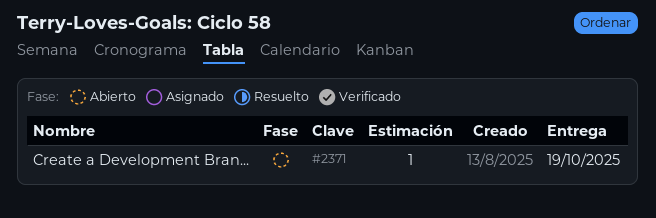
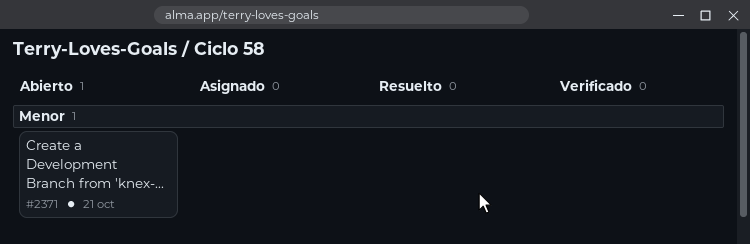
#2371, due: Oct 19 -> Oct 21

